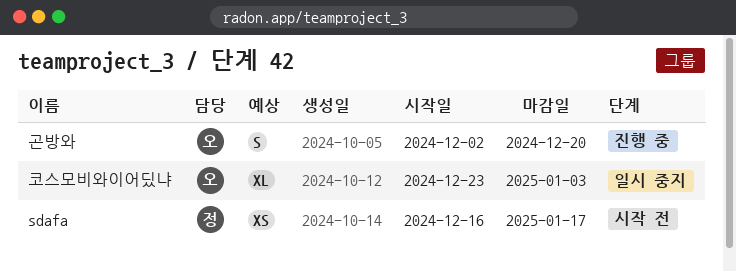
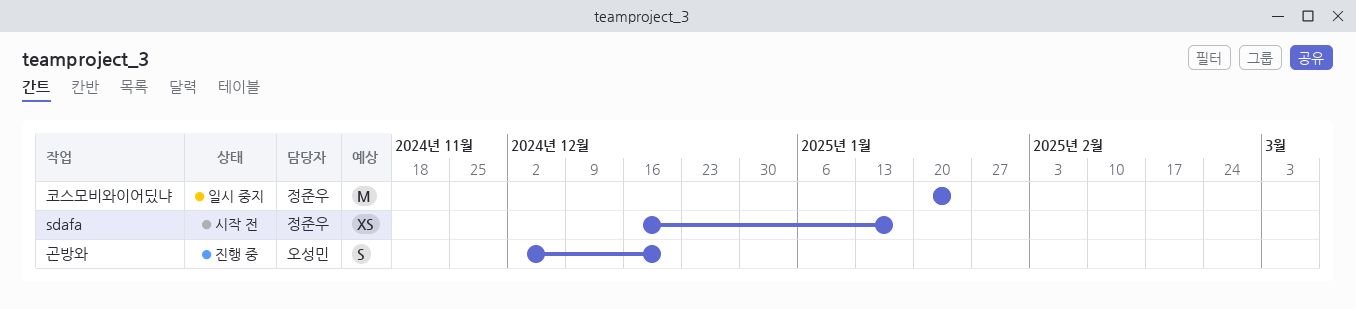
코스모비와이어딨냐, owner: 오성민 -> 정준우
코스모비와이어딨냐, estimate: XL -> M
코스모비와이어딨냐, start: Dec 23 -> Jan 20
코스모비와이어딨냐, due: Jan 3 -> Jan 24

